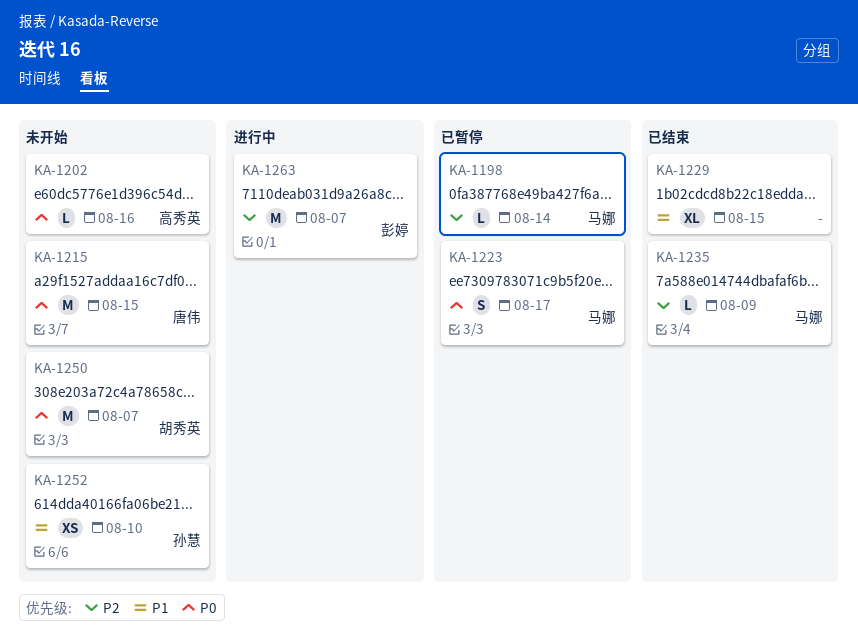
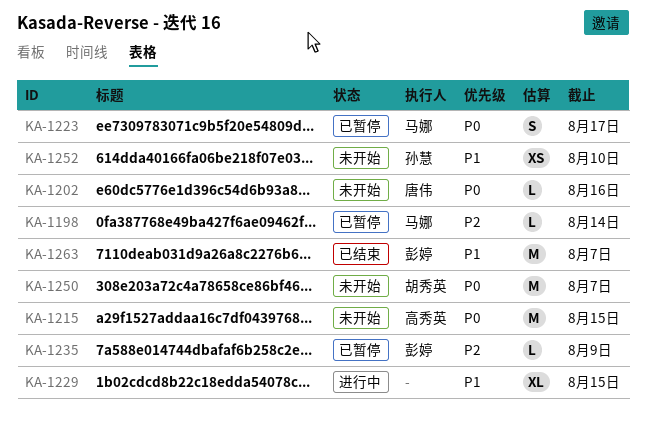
KA-1202, owner: 高秀英 -> 唐伟
KA-1215, owner: 唐伟 -> 高秀英
KA-1229, status: 已结束 -> 进行中
KA-1235, status: 已结束 -> 已暂停
KA-1235, owner: 马娜 -> 彭婷
KA-1263, status: 进行中 -> 已结束
KA-1263, priority: P2 -> P1

